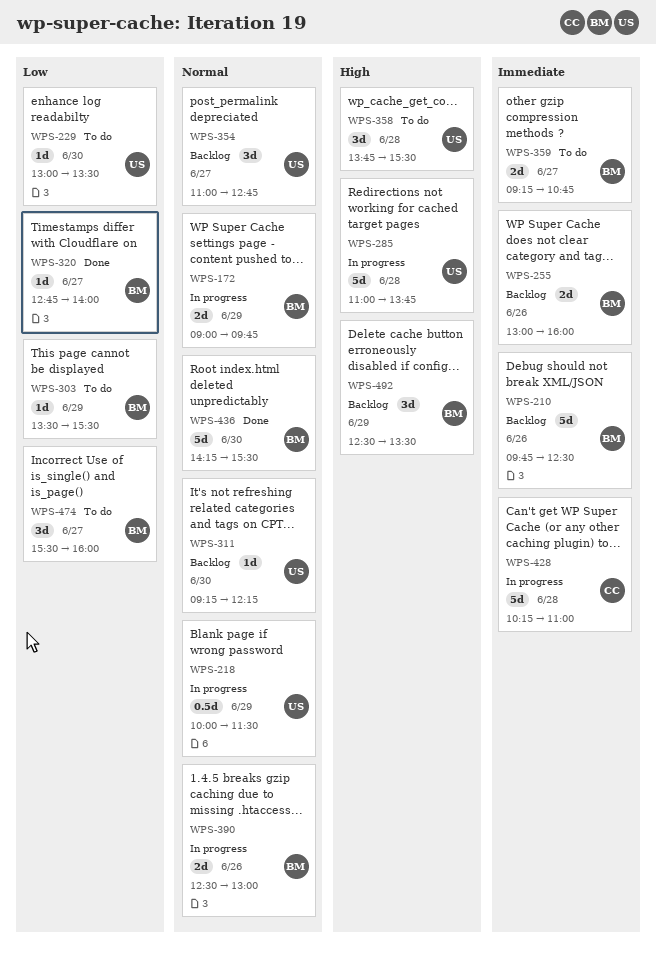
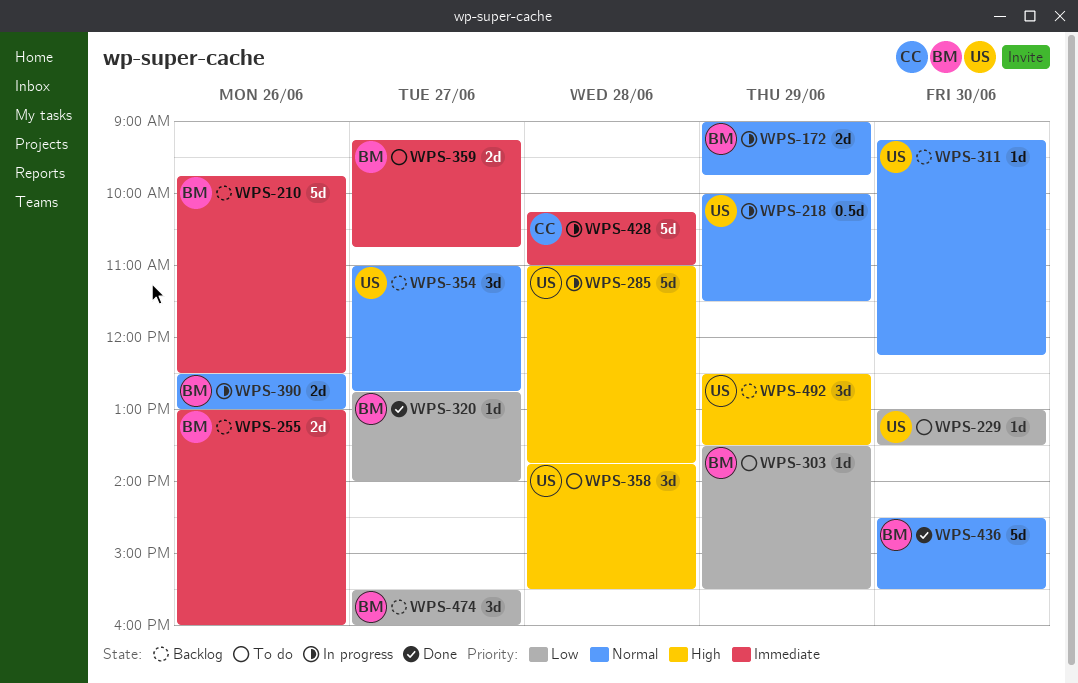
WPS-436, begins: 14:15 -> 14:30
WPS-474, status: To do -> Backlog
WPS-492, owner: BM -> US

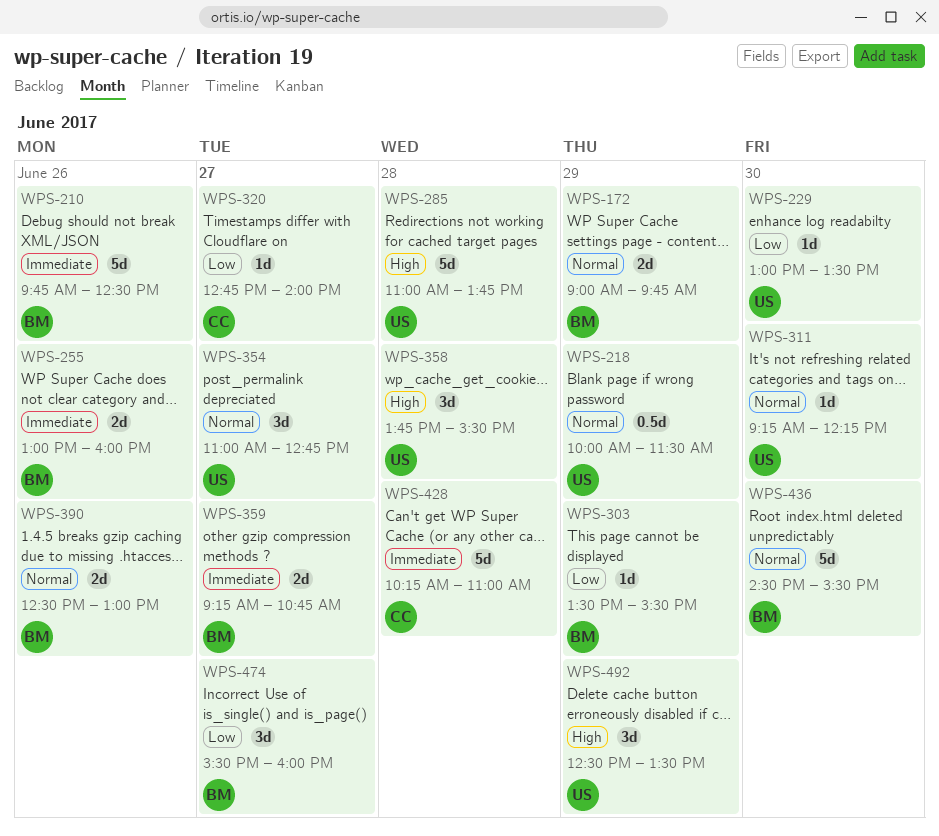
WPS-320, owner: BM -> CC

